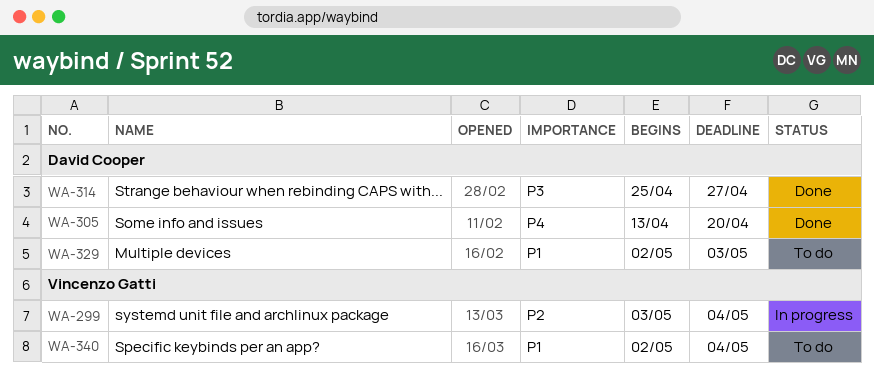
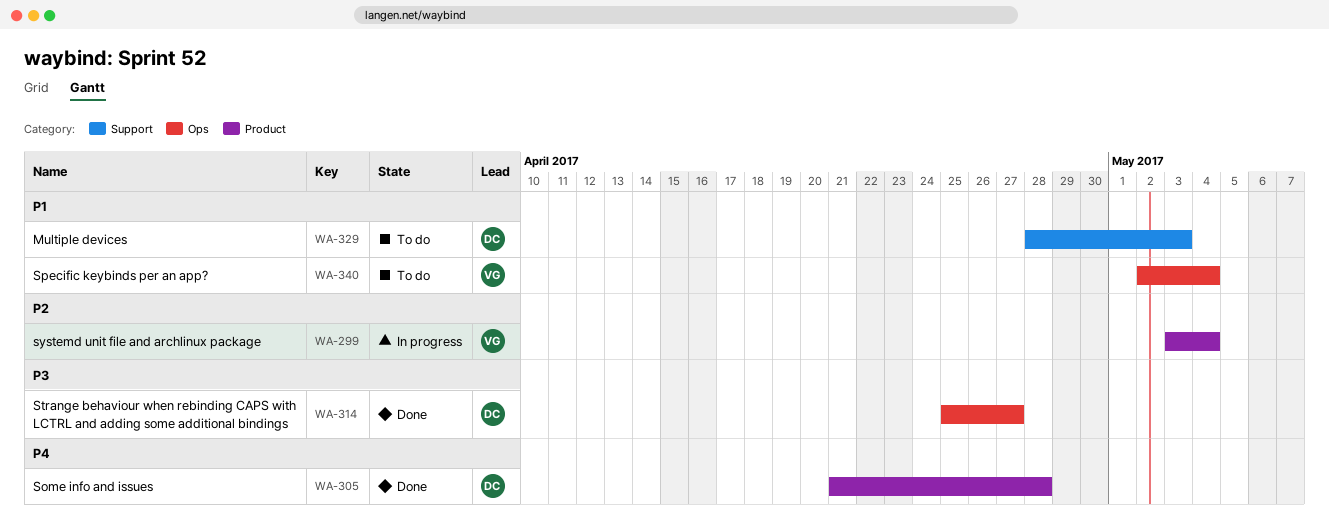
WA-305, start: Apr 13 -> Apr 21
WA-305, due: Apr 20 -> Apr 28
WA-329, start: May 2 -> Apr 28

